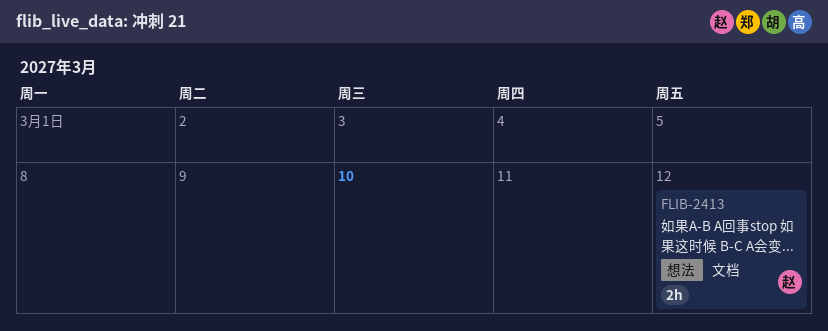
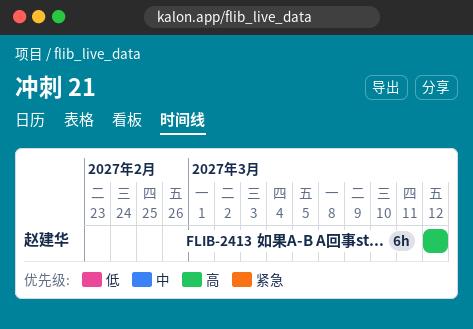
FLIB-2413, estimate: 2h -> 6h

